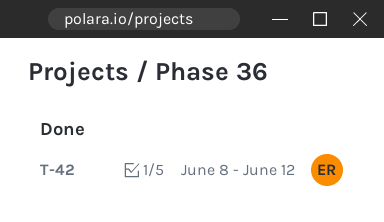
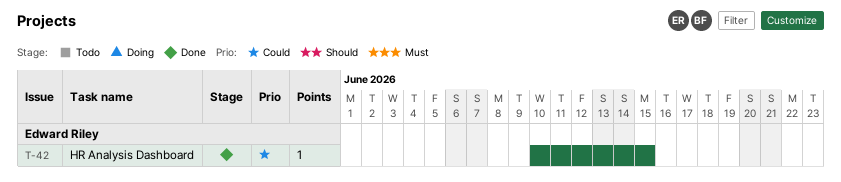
T-42, start: Jun 8 -> Jun 10
T-42, due: Jun 12 -> Jun 15

